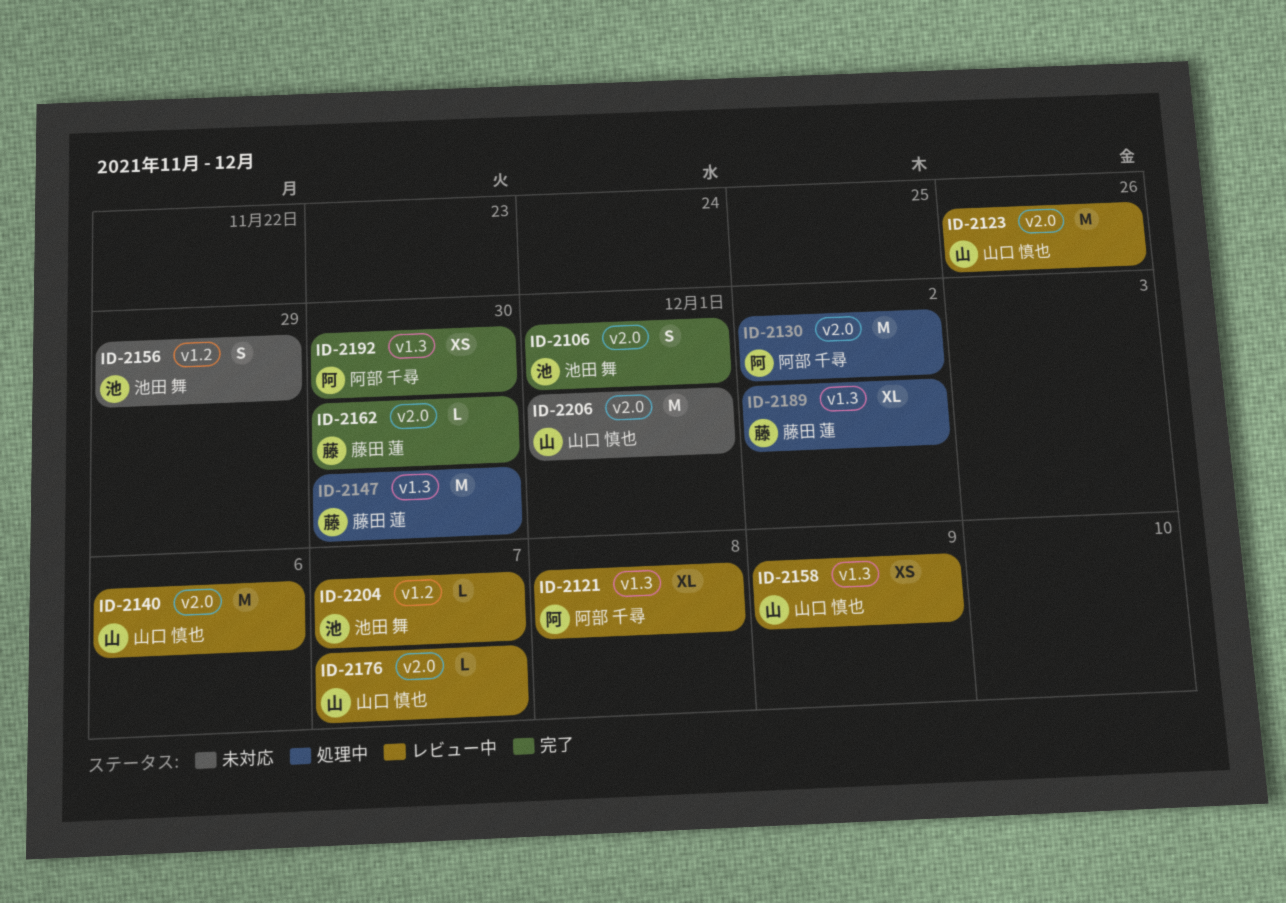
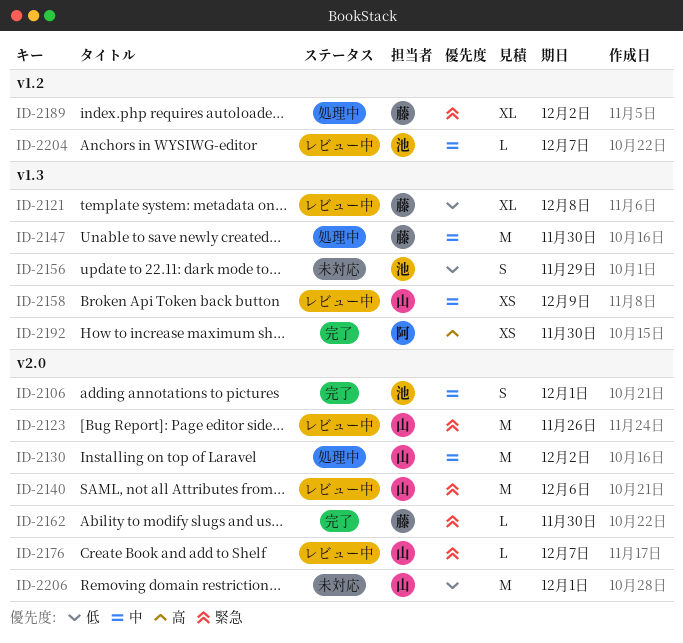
ID-2121, owner: 阿部 千尋 -> 藤田 蓮
ID-2130, owner: 阿部 千尋 -> 山口 慎也
ID-2156, label: v1.2 -> v1.3
ID-2189, label: v1.3 -> v1.2

